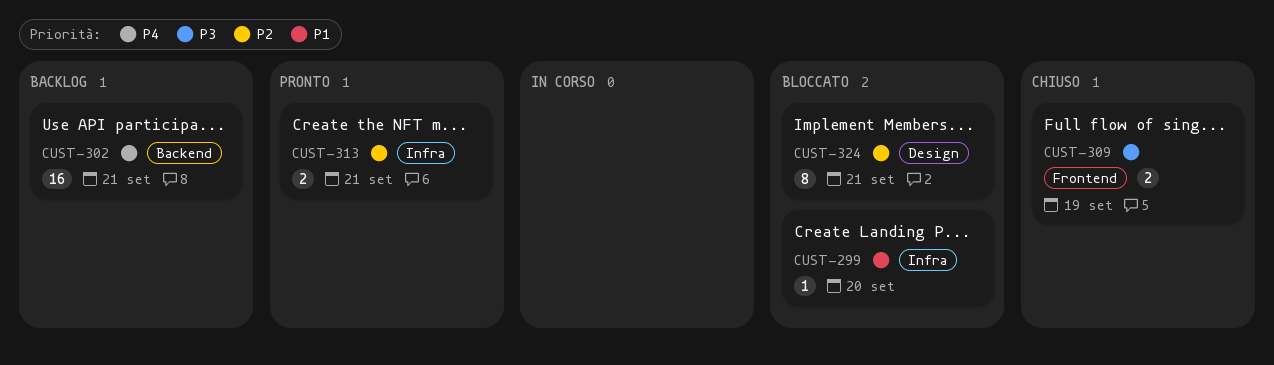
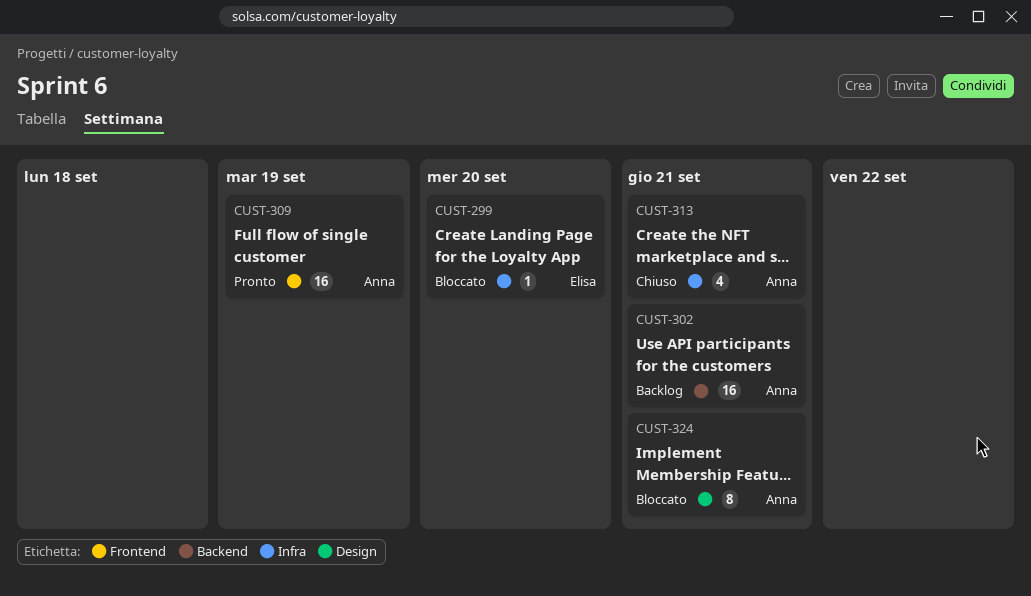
CUST-309, status: Chiuso -> Pronto
CUST-309, estimate: 2 -> 16
CUST-313, status: Pronto -> Chiuso
CUST-313, estimate: 2 -> 4

